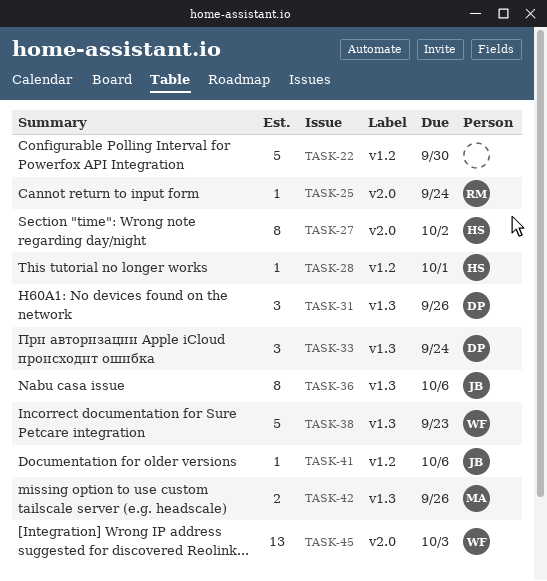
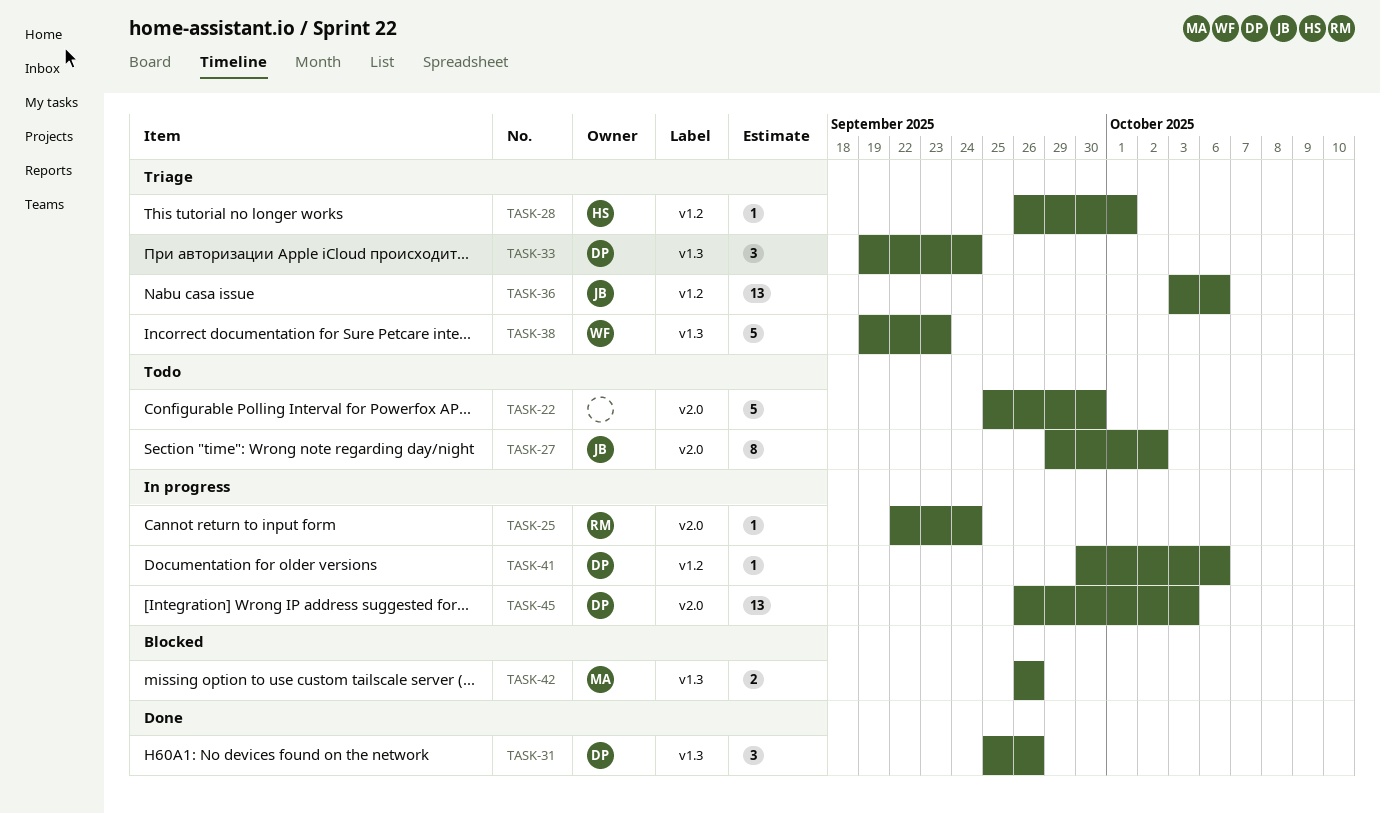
TASK-22, label: v1.2 -> v2.0
TASK-27, owner: HS -> JB
TASK-36, label: v1.3 -> v1.2
TASK-36, estimate: 8 -> 13
TASK-41, owner: JB -> DP
TASK-45, owner: WF -> DP

